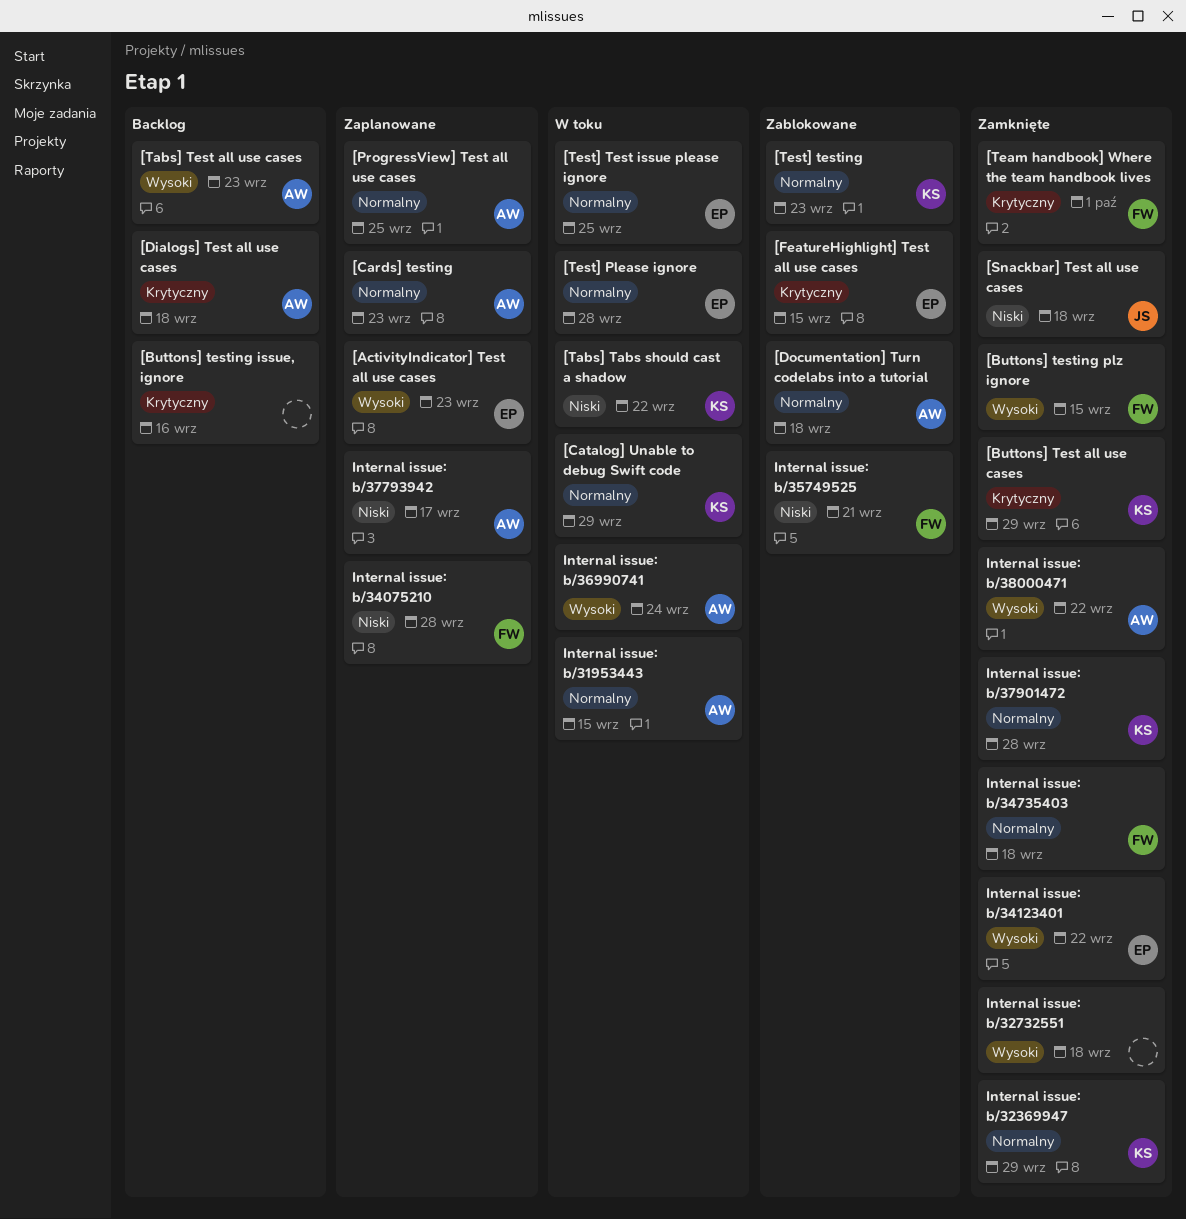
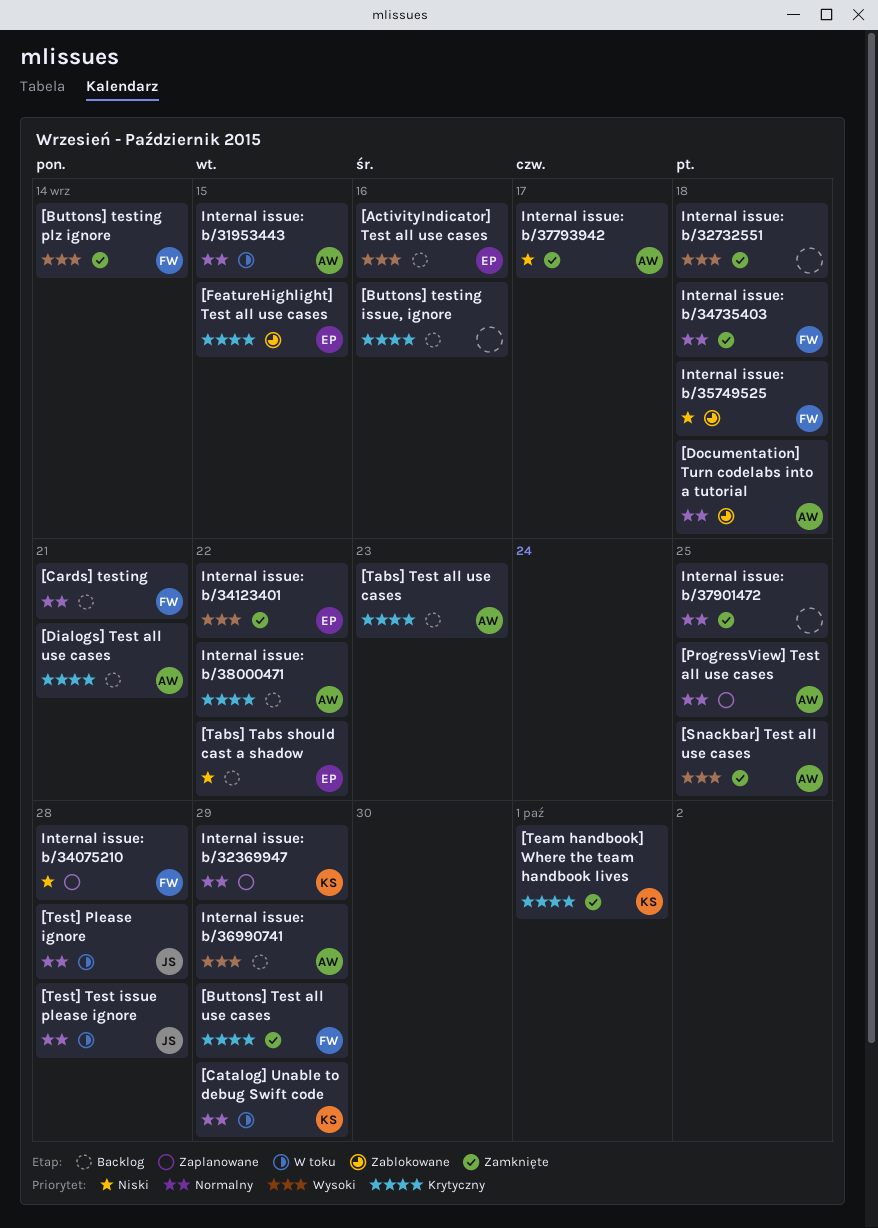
[ActivityIndicator] Test all use cases, status: Zaplanowane -> Backlog
[ActivityIndicator] Test all use cases, due: Sep 23 -> Sep 16
[Buttons] Test all use cases, owner: KS -> FW
[Buttons] testing plz ignore, due: Sep 15 -> Sep 14
[Cards] testing, status: Zaplanowane -> Backlog
[Cards] testing, owner: AW -> FW
[Cards] testing, due: Sep 23 -> Sep 21
[Dialogs] Test all use cases, due: Sep 18 -> Sep 21
[Snackbar] Test all use cases, owner: JS -> AW
[Snackbar] Test all use cases, priority: Niski -> Wysoki
[Snackbar] Test all use cases, due: Sep 18 -> Sep 25
[Tabs] Tabs should cast a shadow, status: W toku -> Backlog
[Tabs] Tabs should cast a shadow, owner: KS -> EP
[Tabs] Test all use cases, priority: Wysoki -> Krytyczny
[Team handbook] Where the team handbook lives, owner: FW -> KS
[Test] Please ignore, owner: EP -> JS
[Test] Test issue please ignore, owner: EP -> JS
[Test] Test issue please ignore, due: Sep 25 -> Sep 28
[Test] testing: present -> none
Internal issue: b/32369947, status: Zamknięte -> Zaplanowane
Internal issue: b/35749525, due: Sep 21 -> Sep 18
Internal issue: b/36990741, status: W toku -> Backlog
Internal issue: b/36990741, due: Sep 24 -> Sep 29
Internal issue: b/37793942, status: Zaplanowane -> Zamknięte
Internal issue: b/37901472, owner: KS -> none
Internal issue: b/37901472, due: Sep 28 -> Sep 25
Internal issue: b/38000471, status: Zamknięte -> Backlog
Internal issue: b/38000471, priority: Wysoki -> Krytyczny

